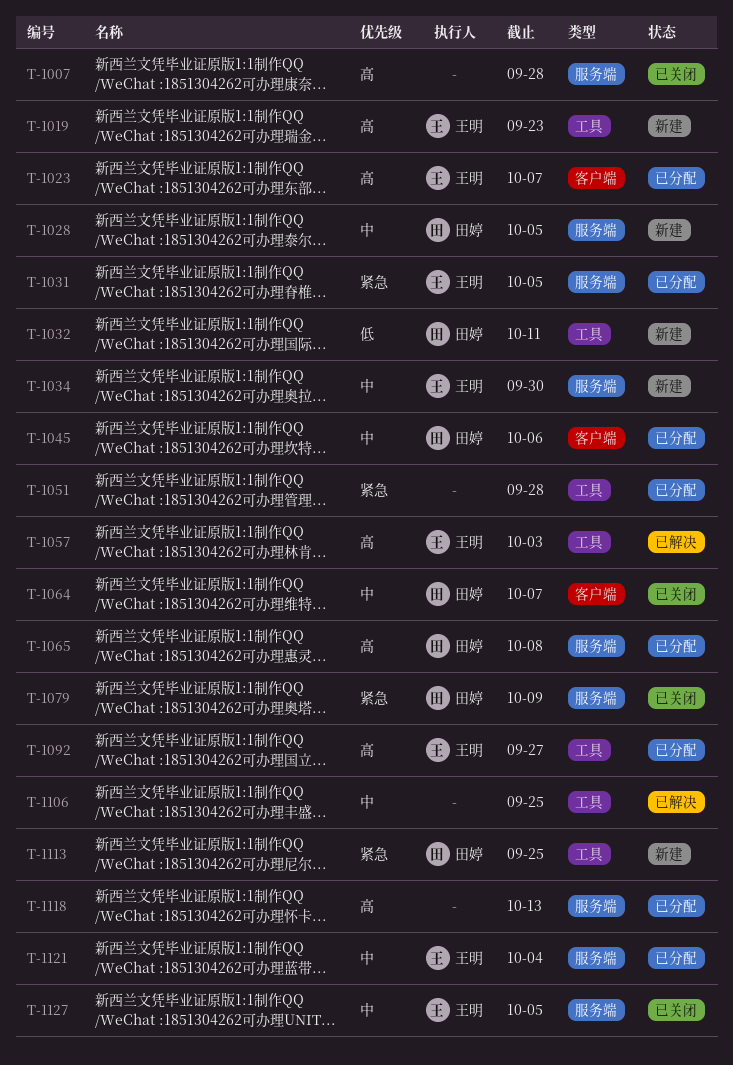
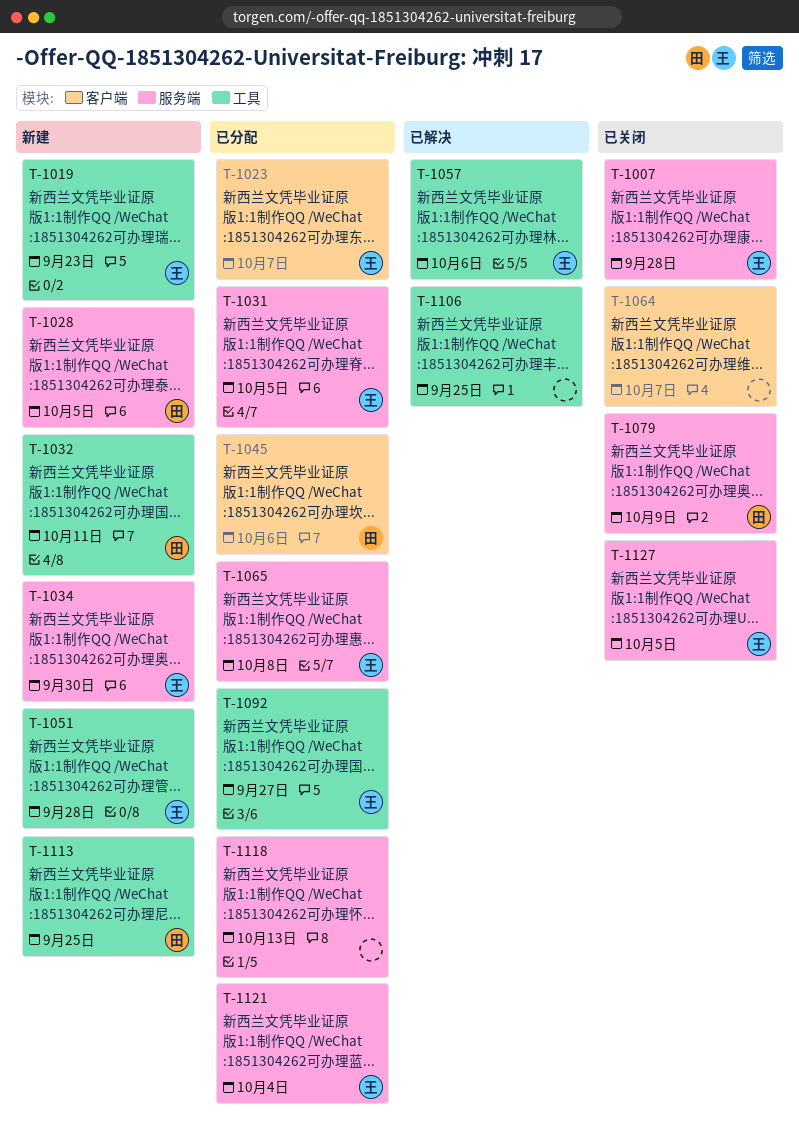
T-1007, owner: none -> 王明
T-1051, status: 已分配 -> 新建
T-1051, owner: none -> 王明
T-1057, due: Oct 3 -> Oct 6
T-1064, owner: 田婷 -> none
T-1065, owner: 田婷 -> 王明

